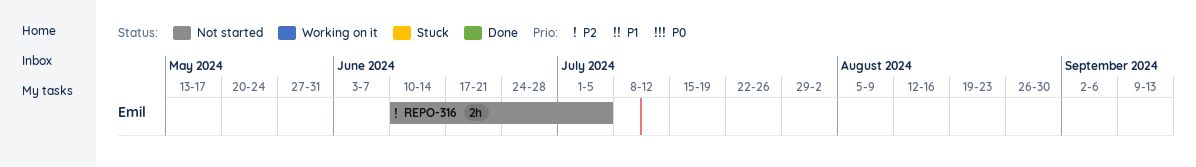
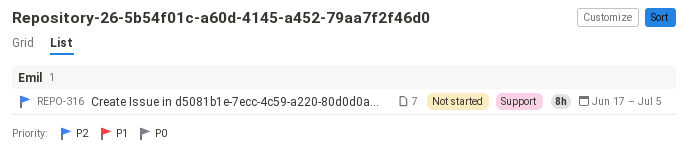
REPO-316, estimate: 2h -> 8h
REPO-316, start: Jun 10 -> Jun 17

